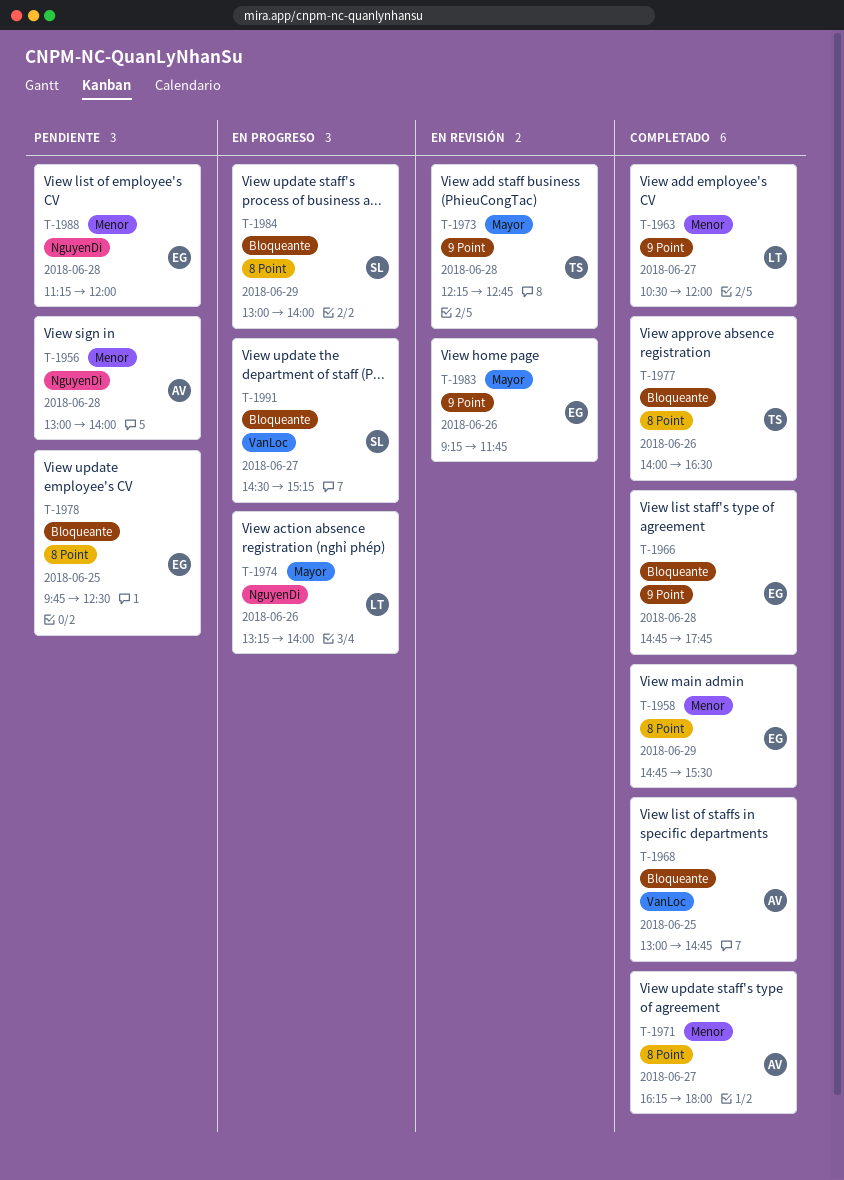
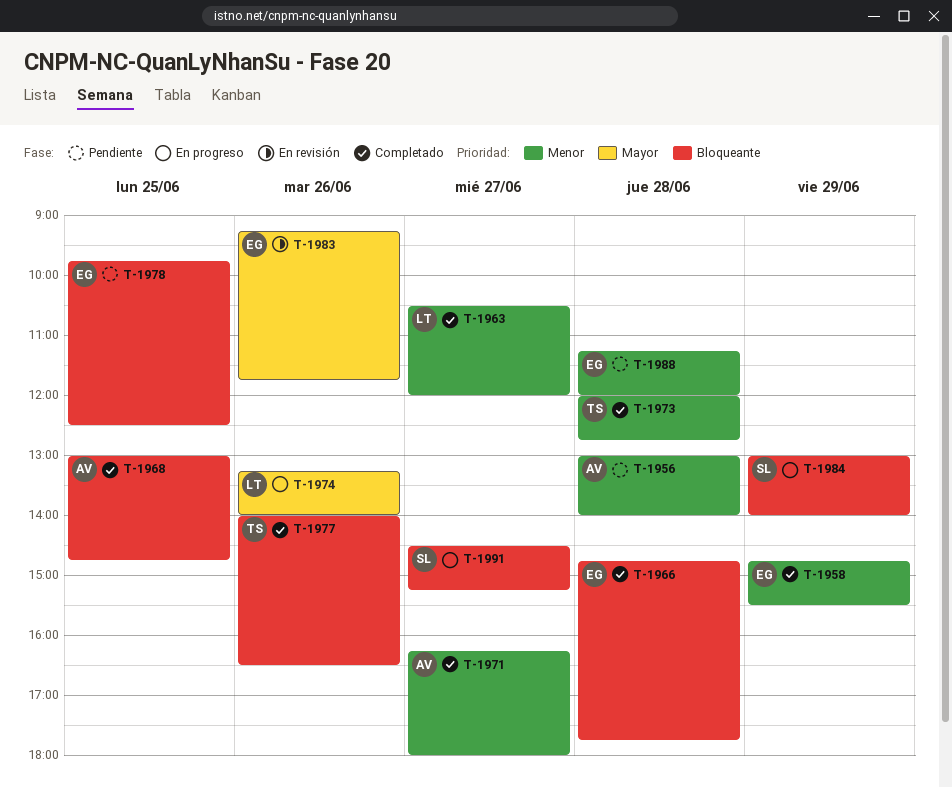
T-1973, status: En revisión -> Completado
T-1973, priority: Mayor -> Menor
T-1973, begins: 12:15 -> 12:00

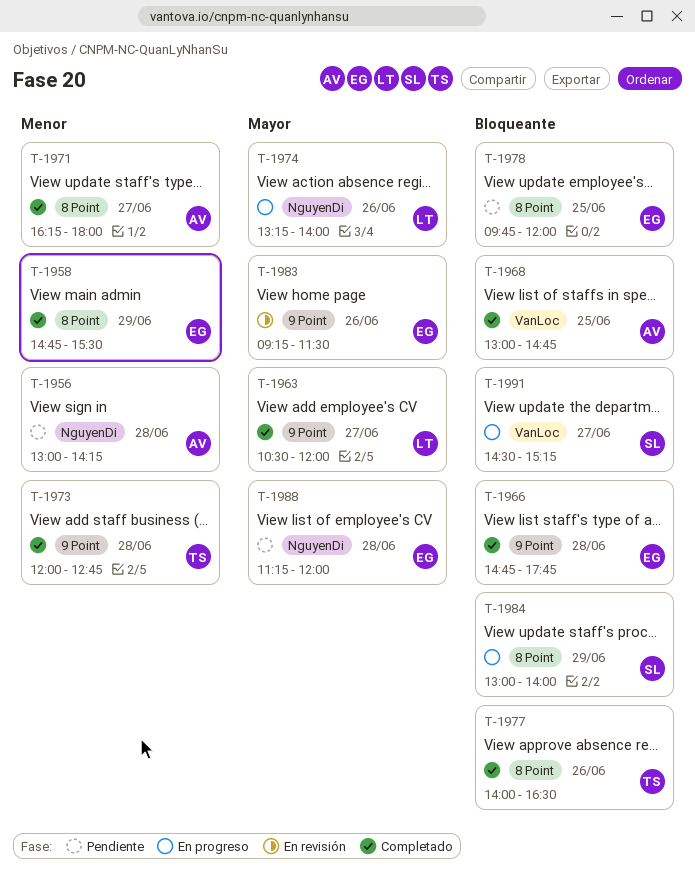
T-1956, ends: 14:00 -> 14:15
T-1963, priority: Menor -> Mayor
T-1978, ends: 12:30 -> 12:00
T-1983, ends: 11:45 -> 11:30
T-1988, priority: Menor -> Mayor

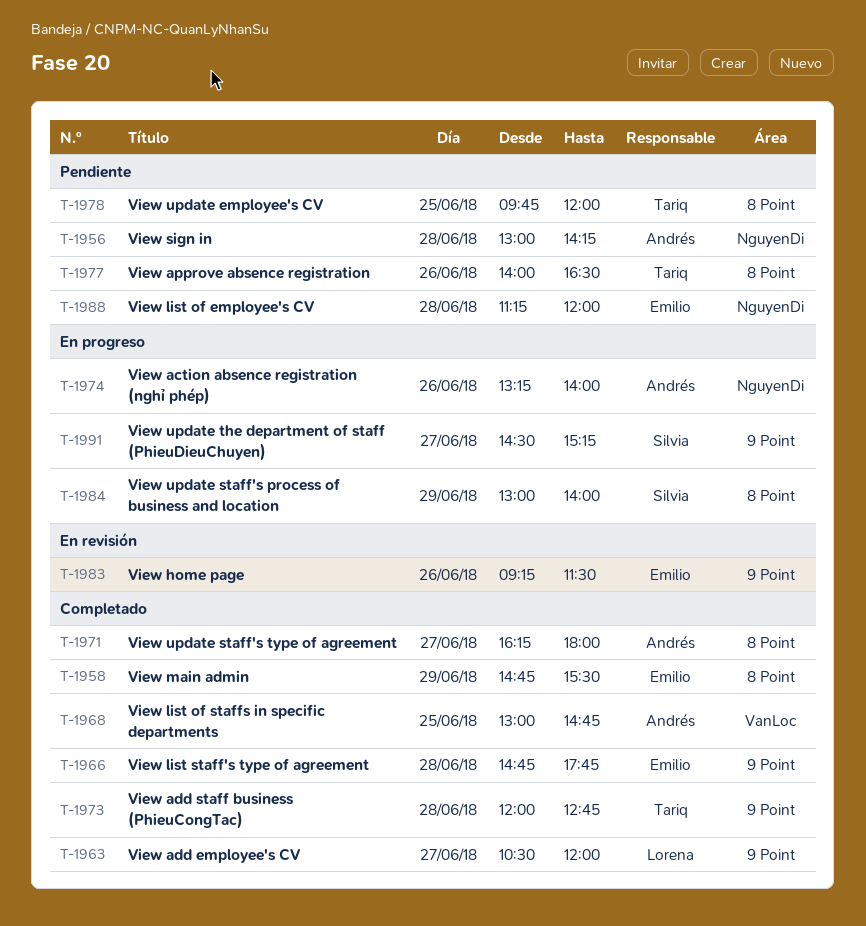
T-1974, owner: Lorena -> Andrés
T-1977, status: Completado -> Pendiente
T-1978, owner: Emilio -> Tariq
T-1991, label: VanLoc -> 9 Point

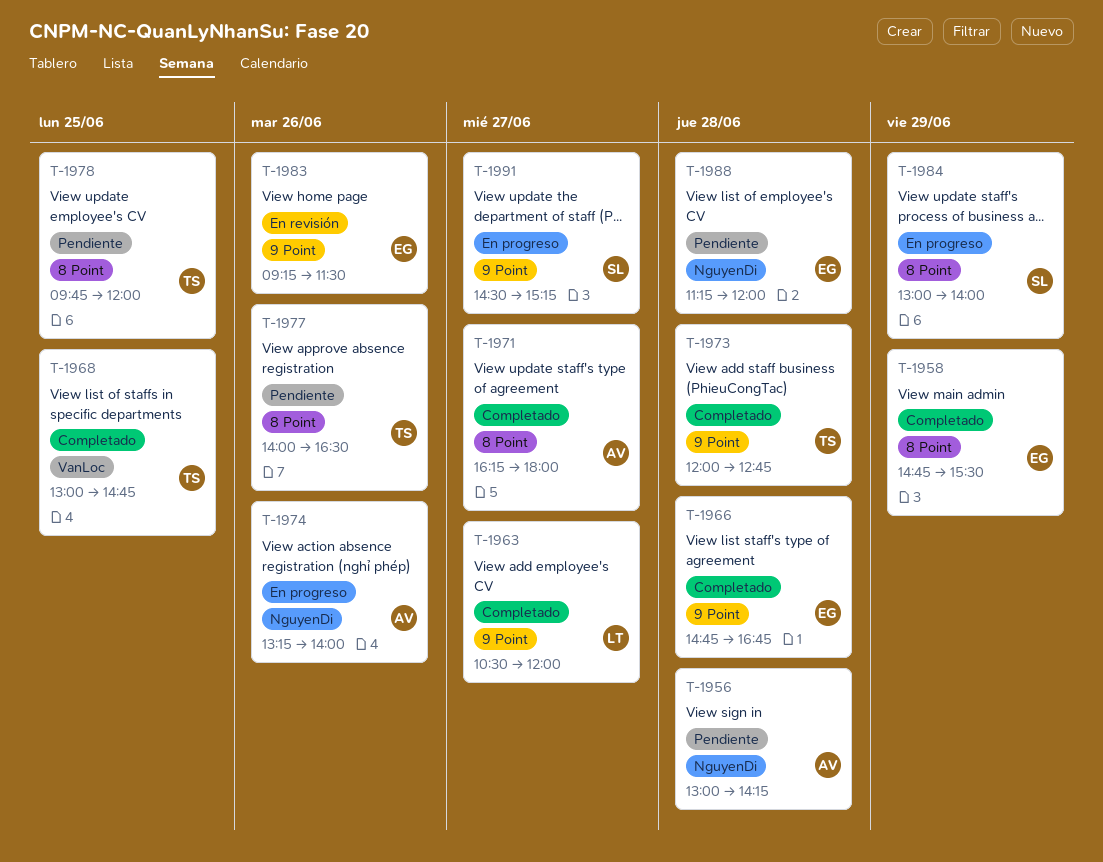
T-1966, ends: 17:45 -> 16:45
T-1968, owner: Andrés -> Tariq

